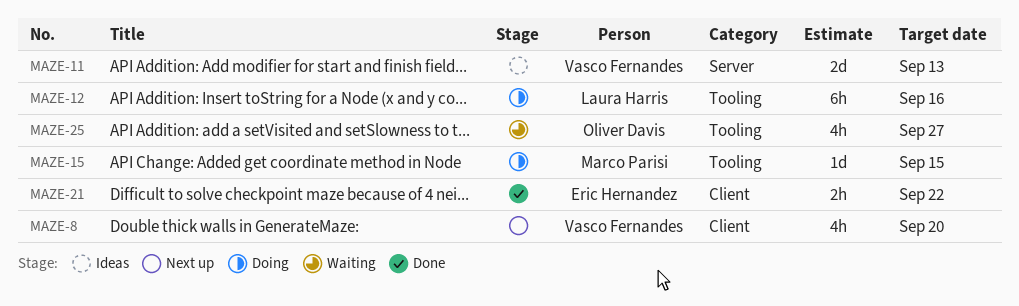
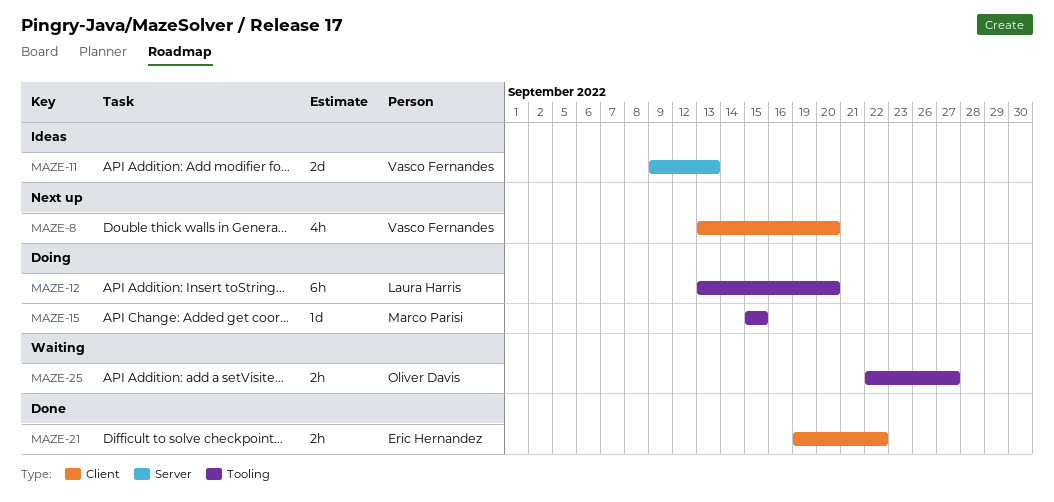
MAZE-12, due: Sep 16 -> Sep 20
MAZE-25, estimate: 4h -> 2h

